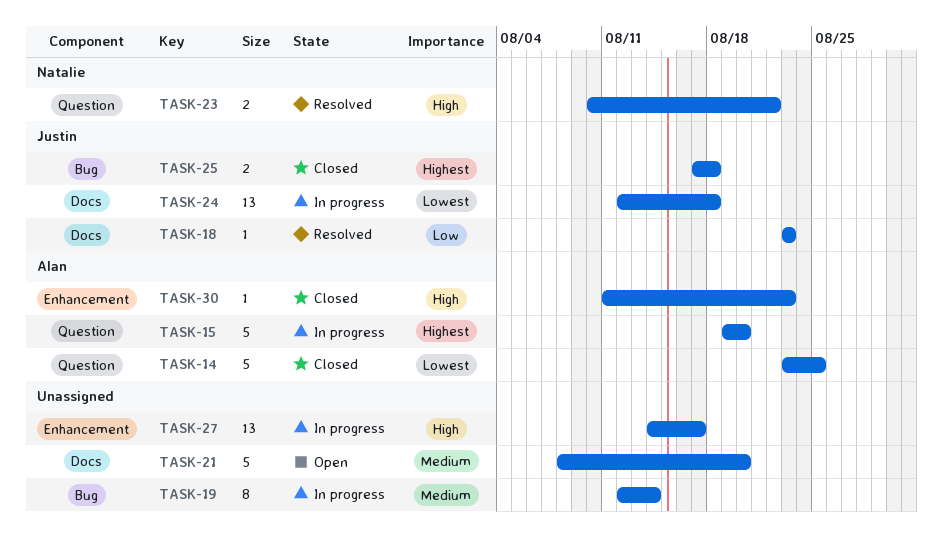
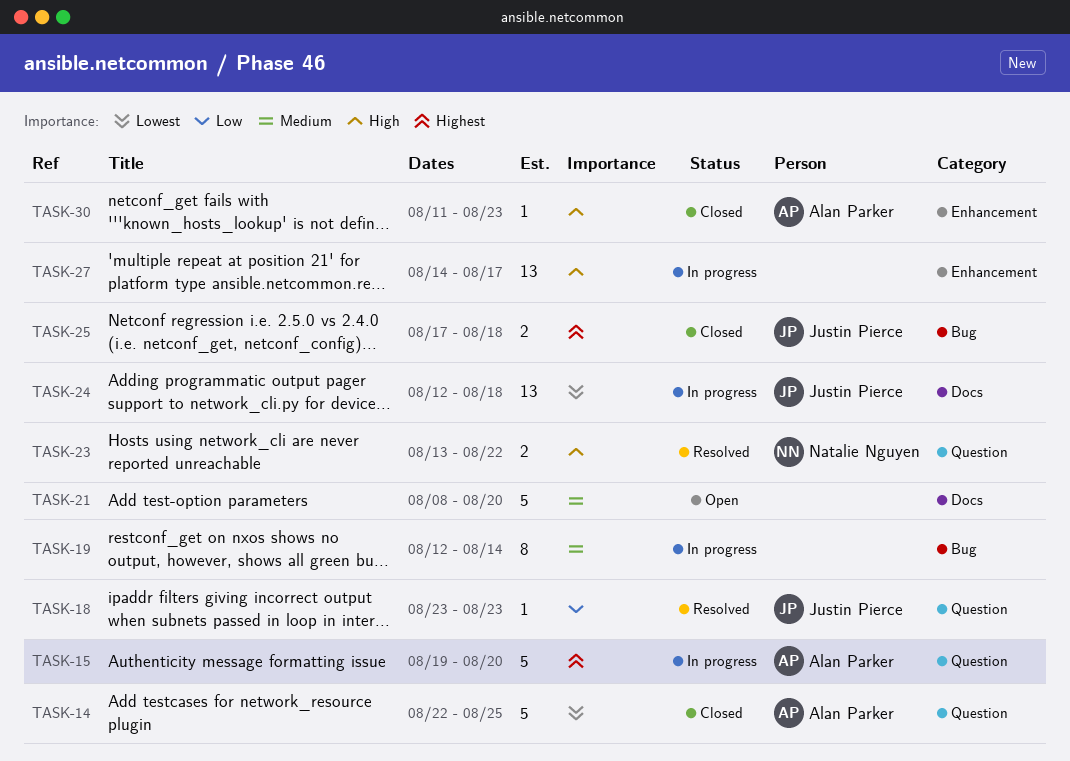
TASK-14, start: Aug 23 -> Aug 22
TASK-18, label: Docs -> Question
TASK-23, start: Aug 10 -> Aug 13

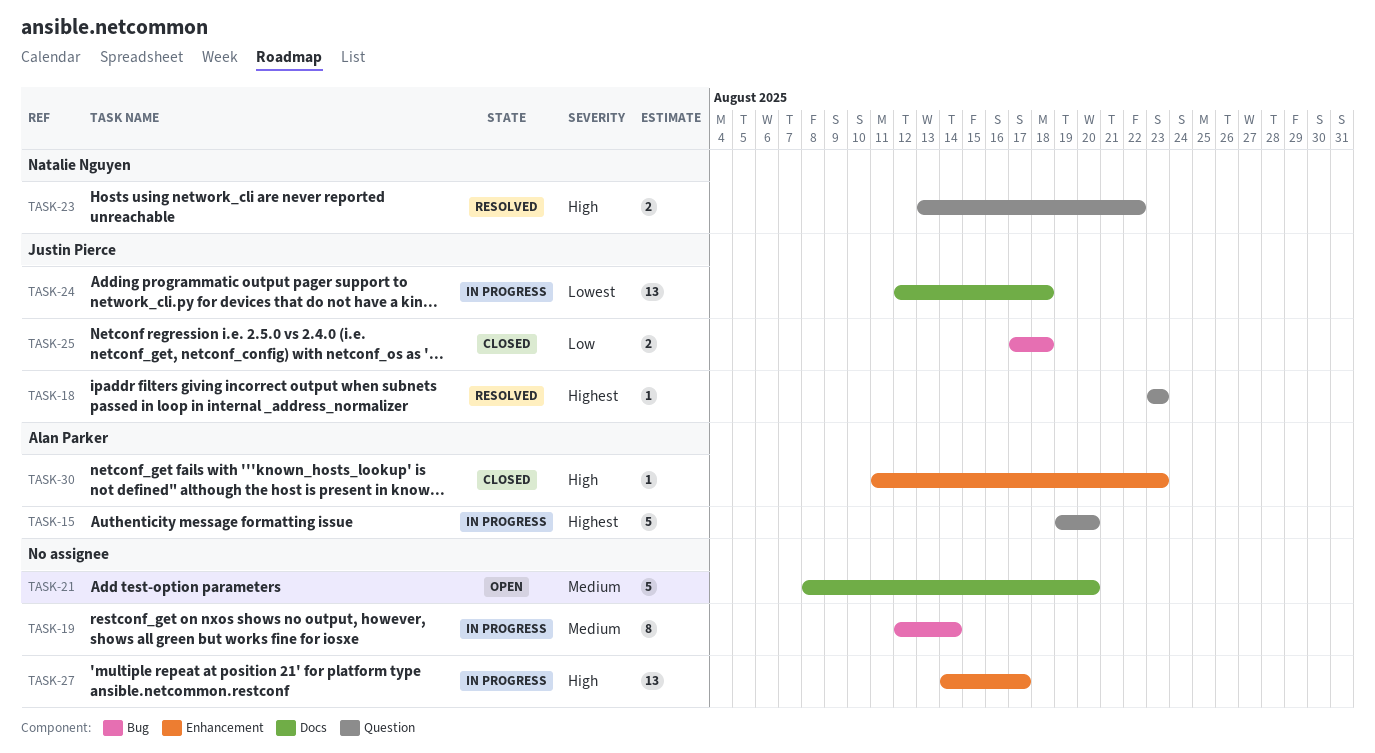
TASK-14: present -> none
TASK-18, priority: Low -> Highest
TASK-25, priority: Highest -> Low

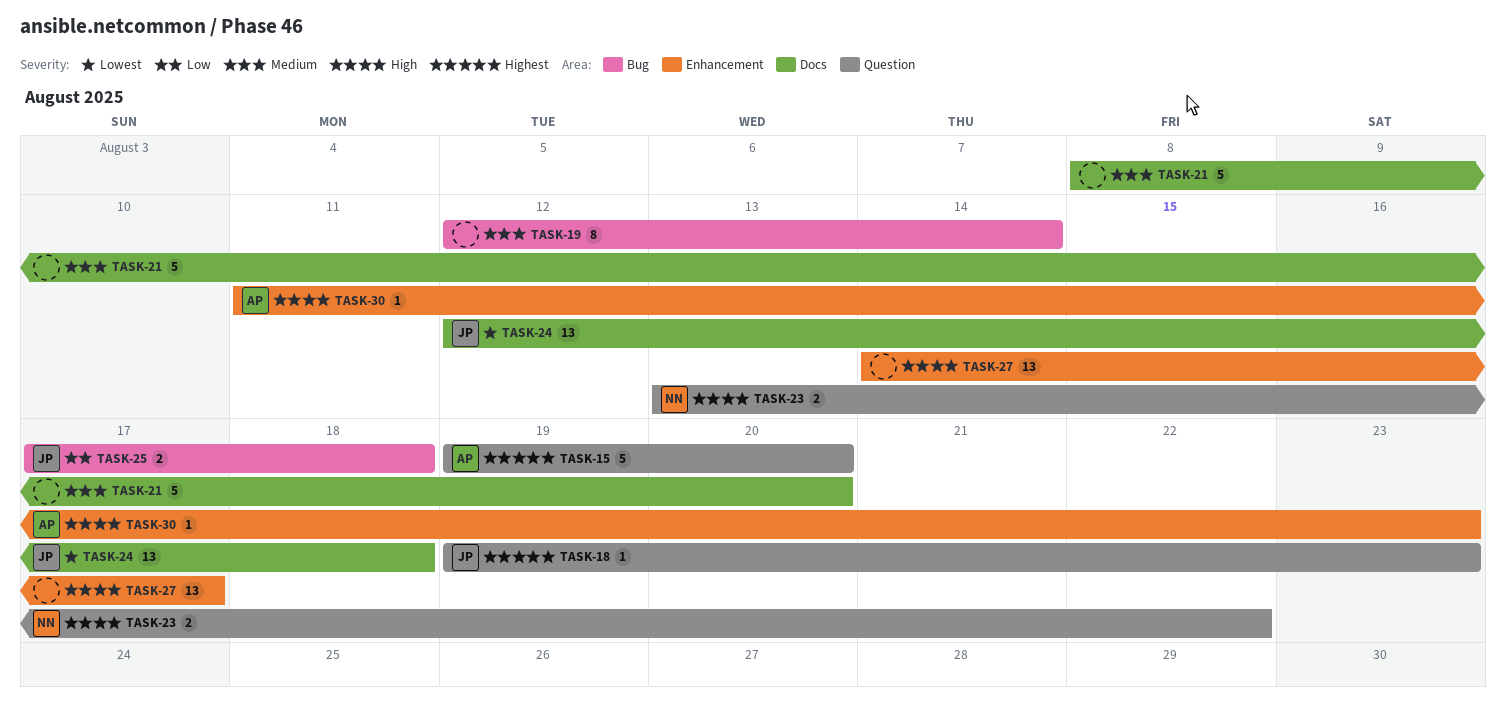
TASK-18, start: Aug 23 -> Aug 19

